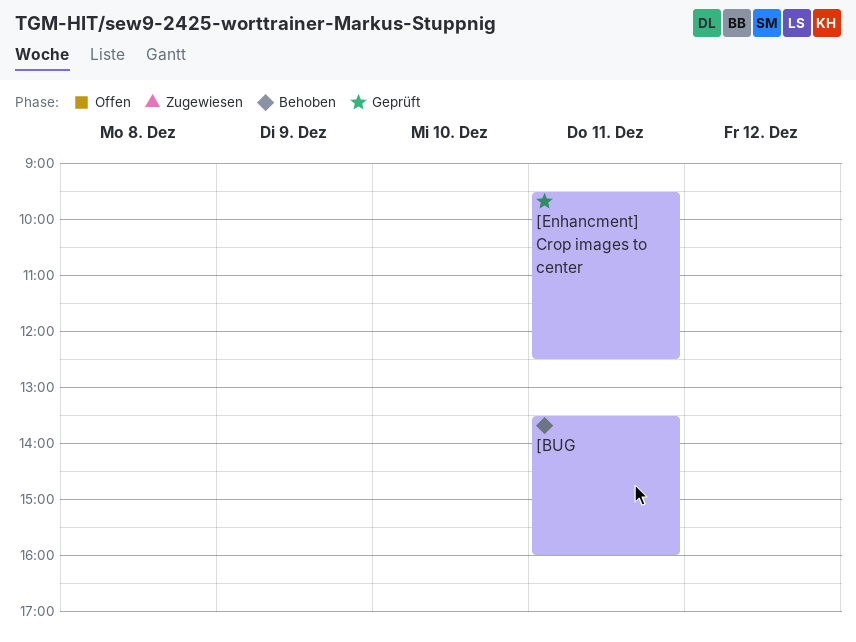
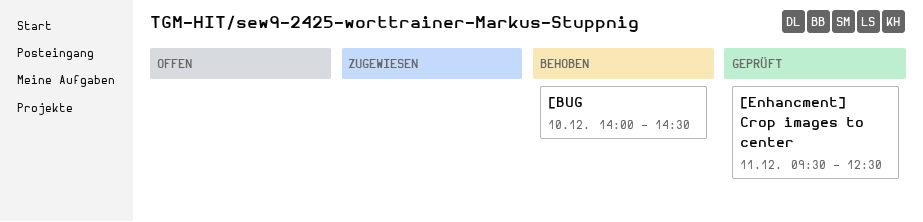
[BUG, day: Dec 11 -> Dec 10
[BUG, begins: 13:30 -> 14:00
[BUG, ends: 16:00 -> 14:30

